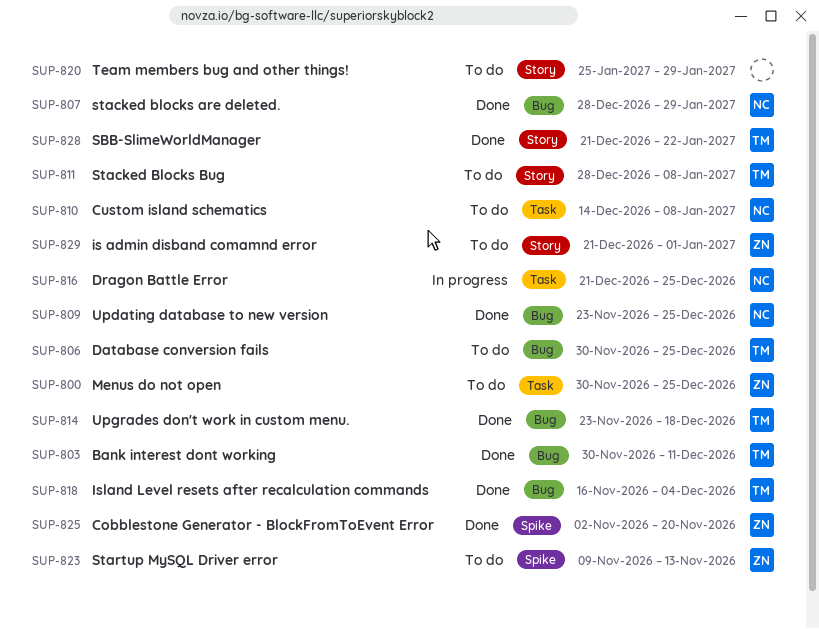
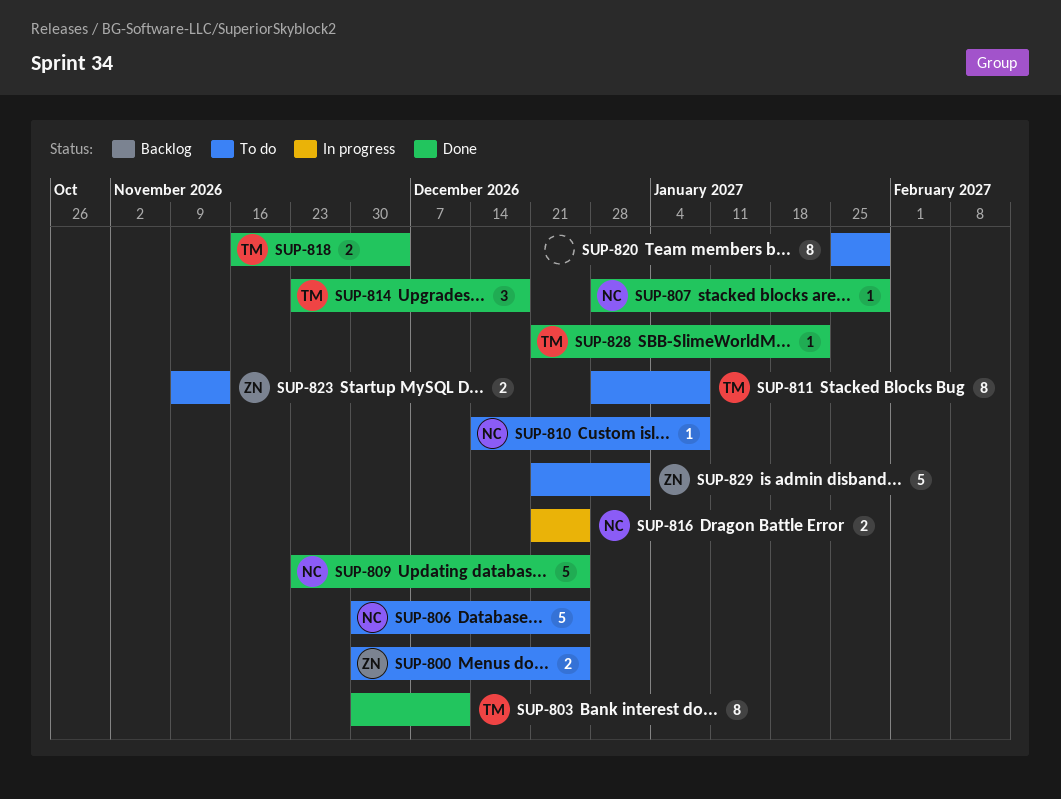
SUP-806, owner: TM -> NC
SUP-825: present -> none

